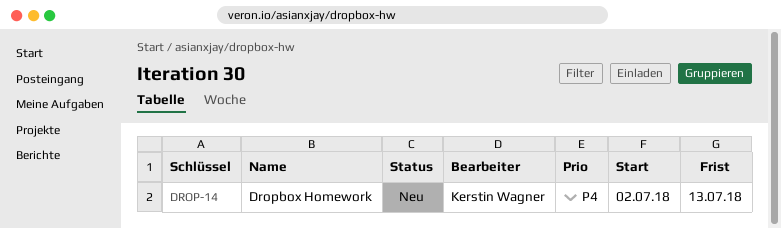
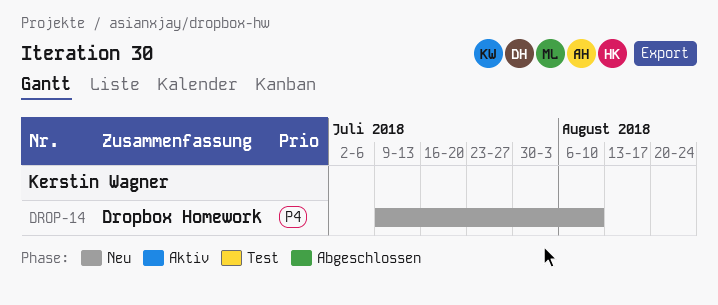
DROP-14, start: Jul 2 -> Jul 9
DROP-14, due: Jul 13 -> Aug 10

